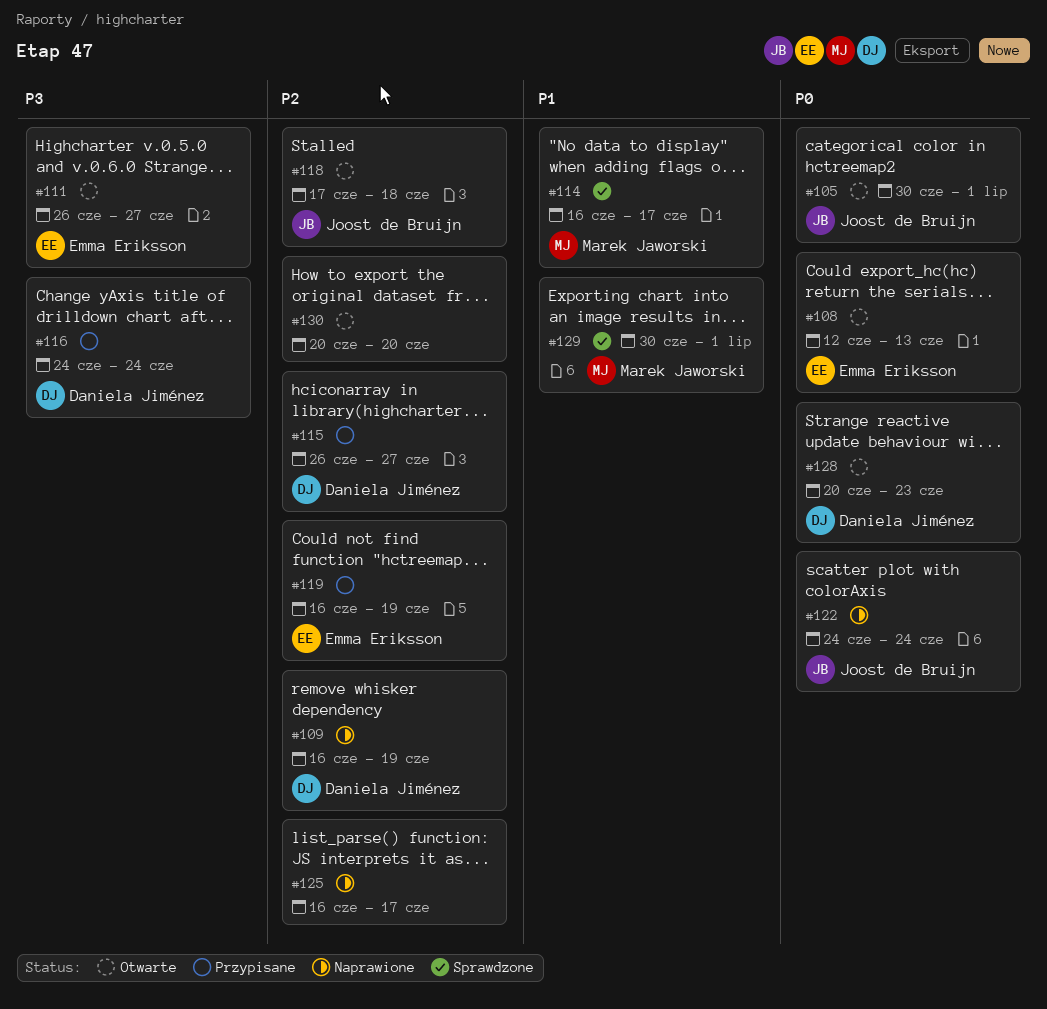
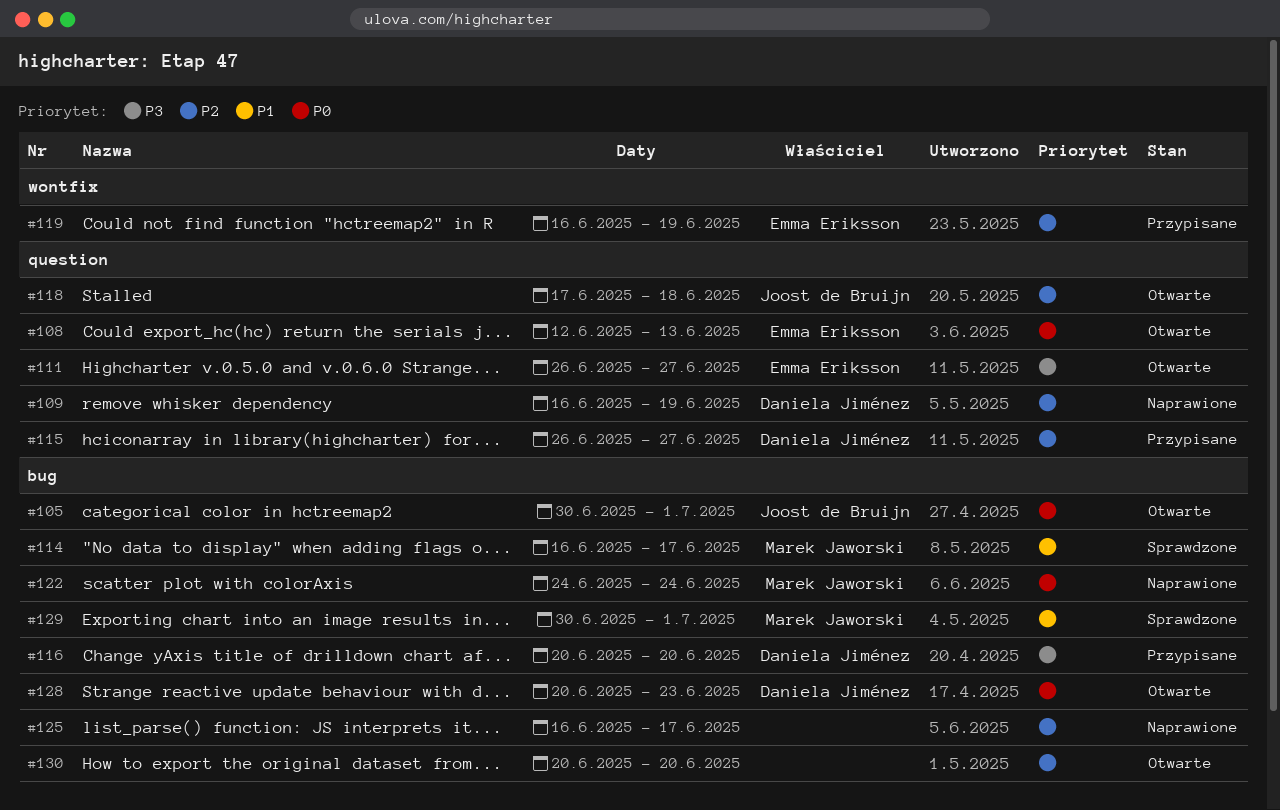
#116, start: Jun 24 -> Jun 20
#116, due: Jun 24 -> Jun 20
#122, owner: Joost de Bruijn -> Marek Jaworski

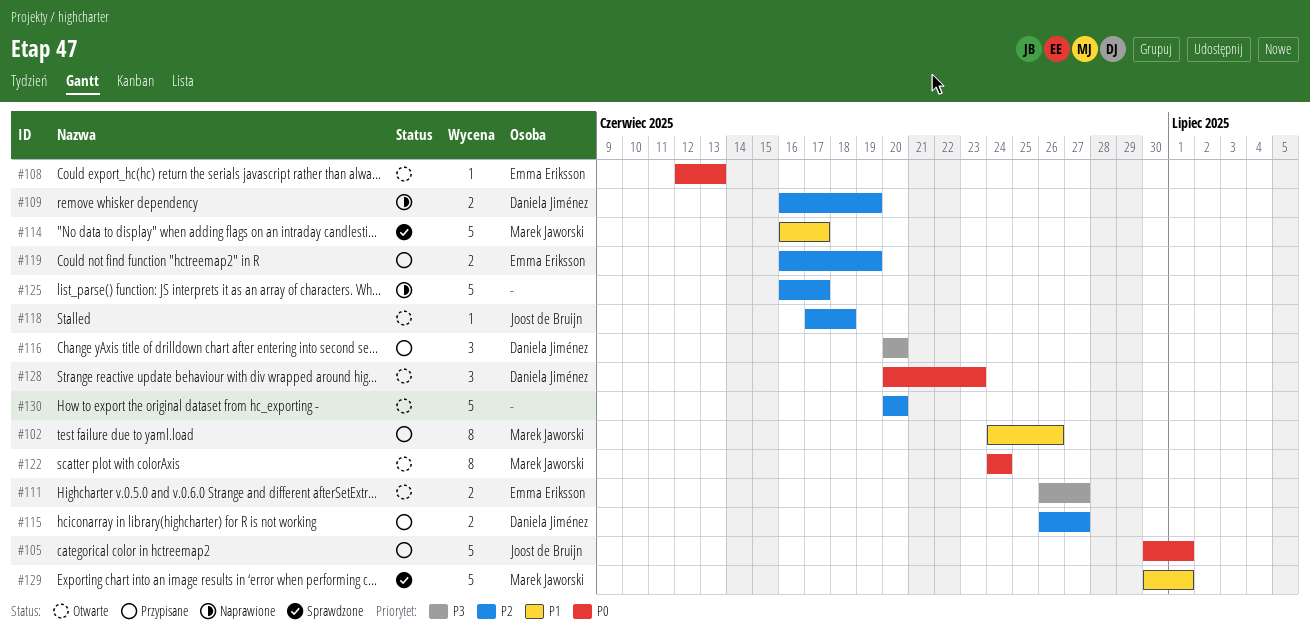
#102: none -> present
#105, status: Otwarte -> Przypisane
#122, status: Naprawione -> Otwarte

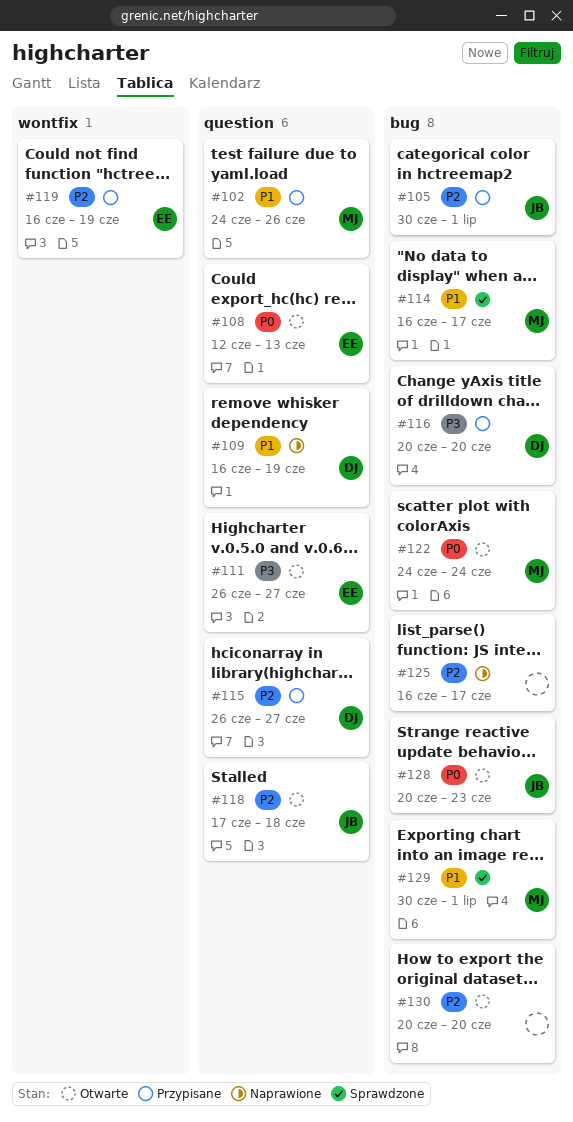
#105, priority: P0 -> P2
#109, priority: P2 -> P1
#128, owner: Daniela Jiménez -> Joost de Bruijn

